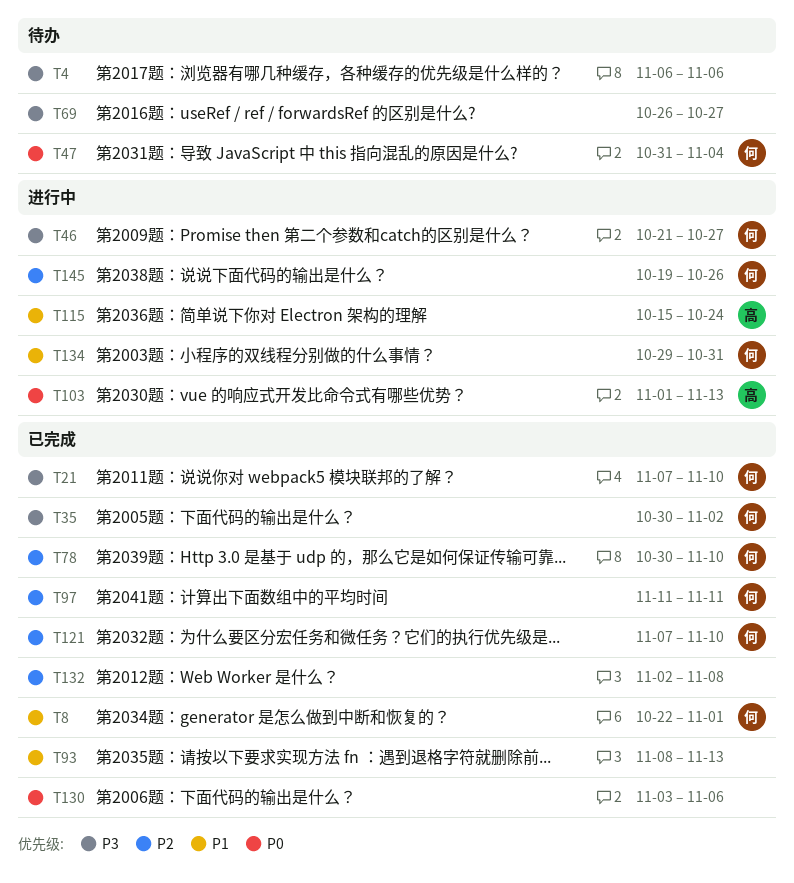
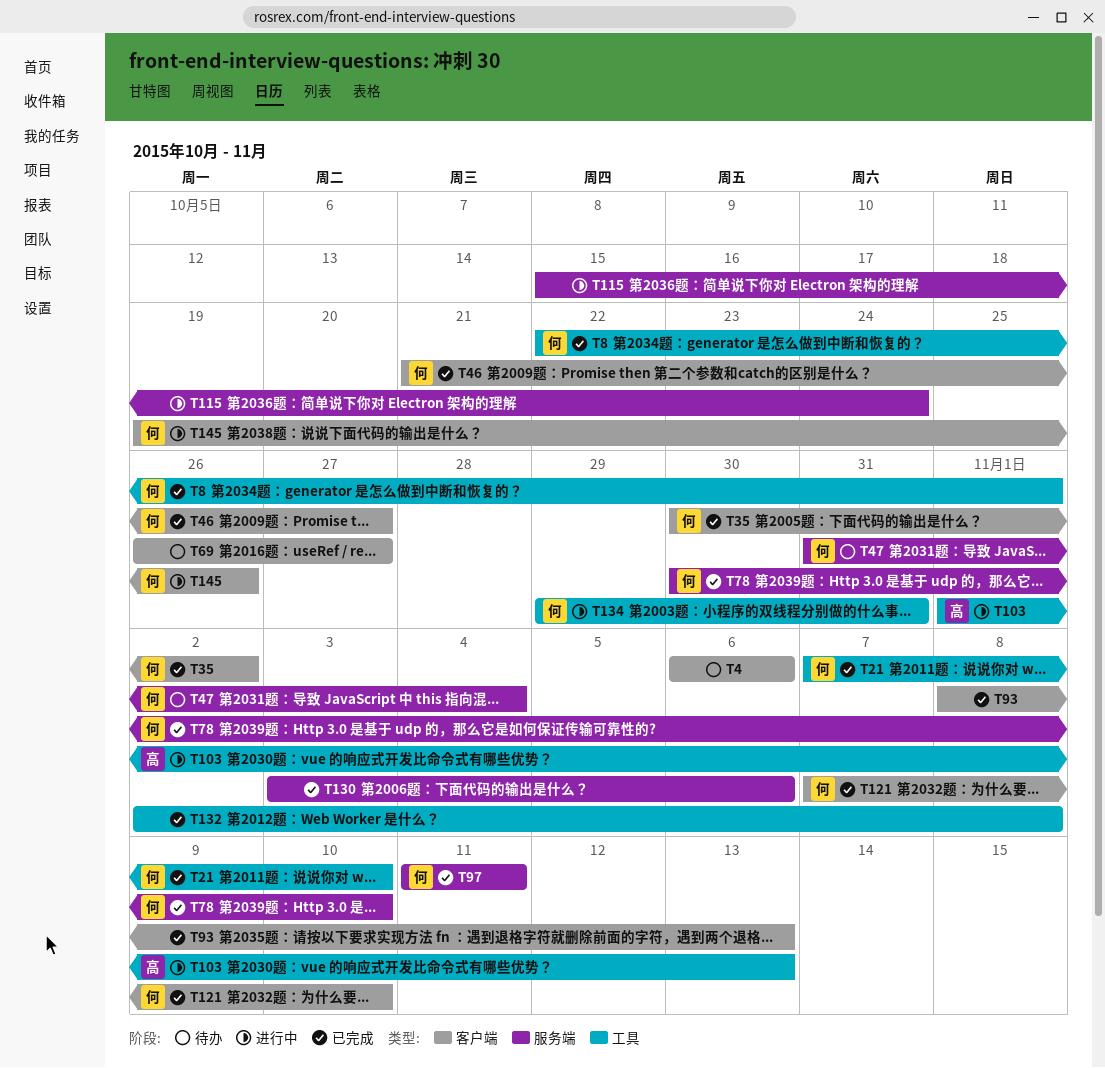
T46, status: 进行中 -> 已完成
T115, owner: 高 -> none

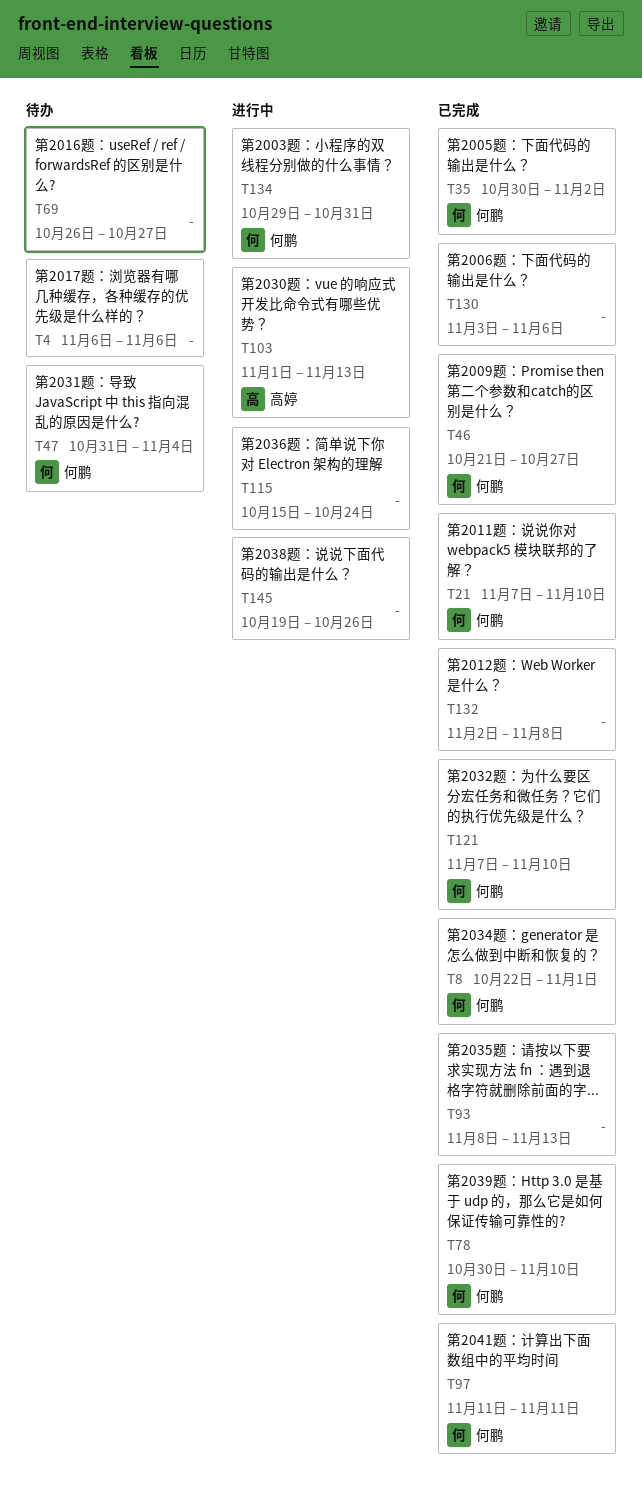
T145, owner: 何鹏 -> none

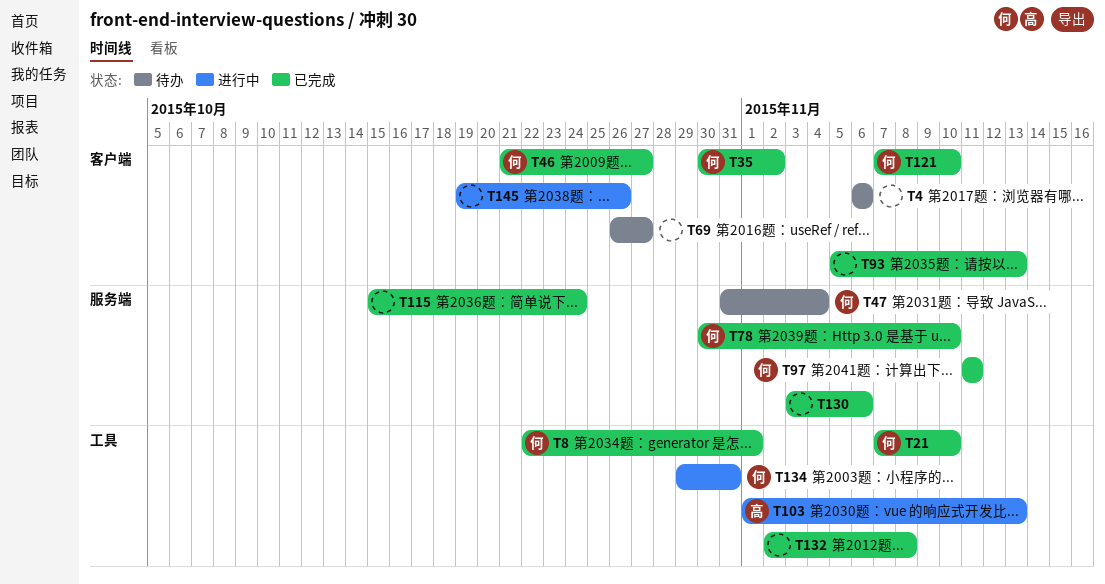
T93, start: Nov 8 -> Nov 5
T115, status: 进行中 -> 已完成

